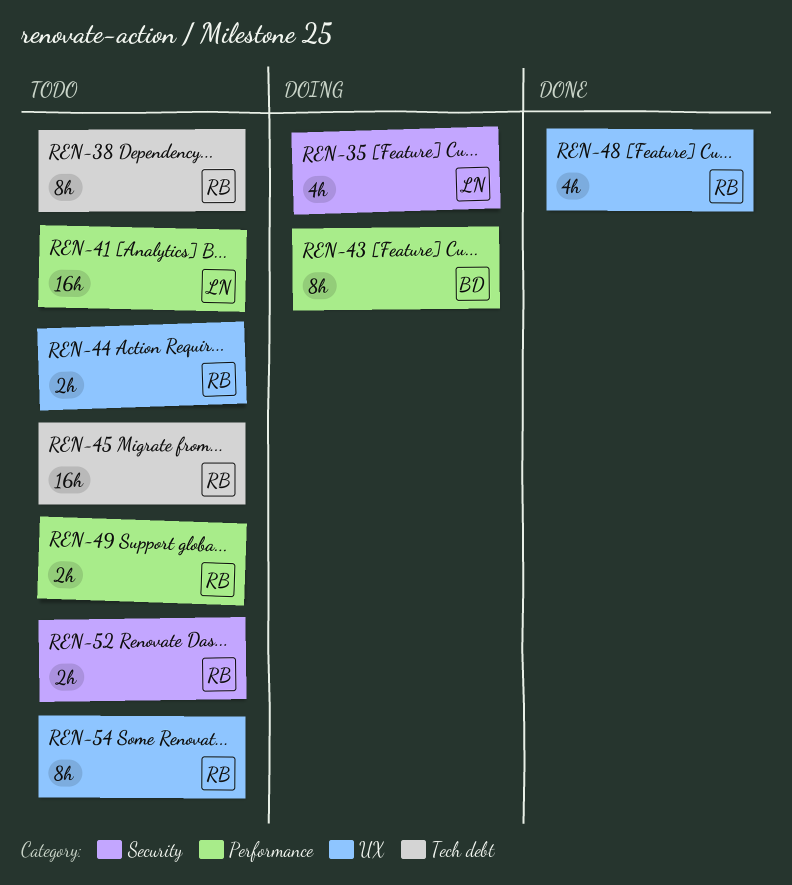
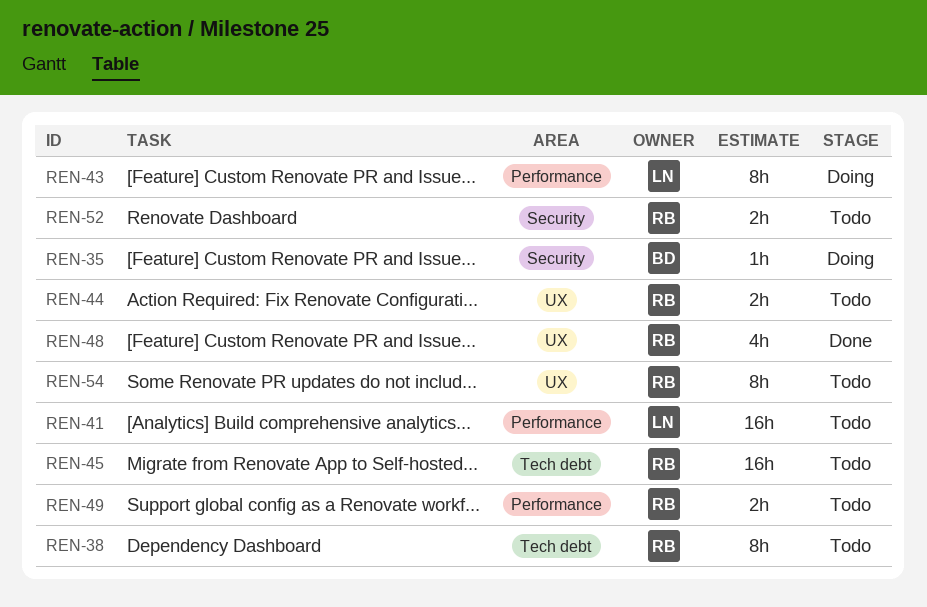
REN-35, owner: LN -> BD
REN-35, estimate: 4h -> 1h
REN-43, owner: BD -> LN

